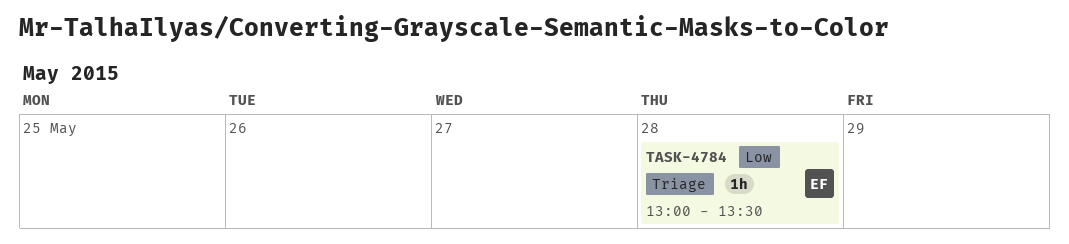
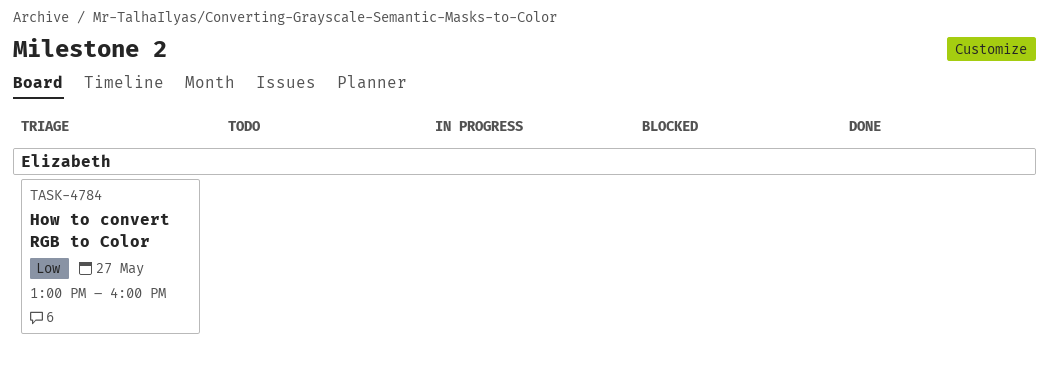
TASK-4784, day: May 28 -> May 27
TASK-4784, ends: 13:30 -> 16:00

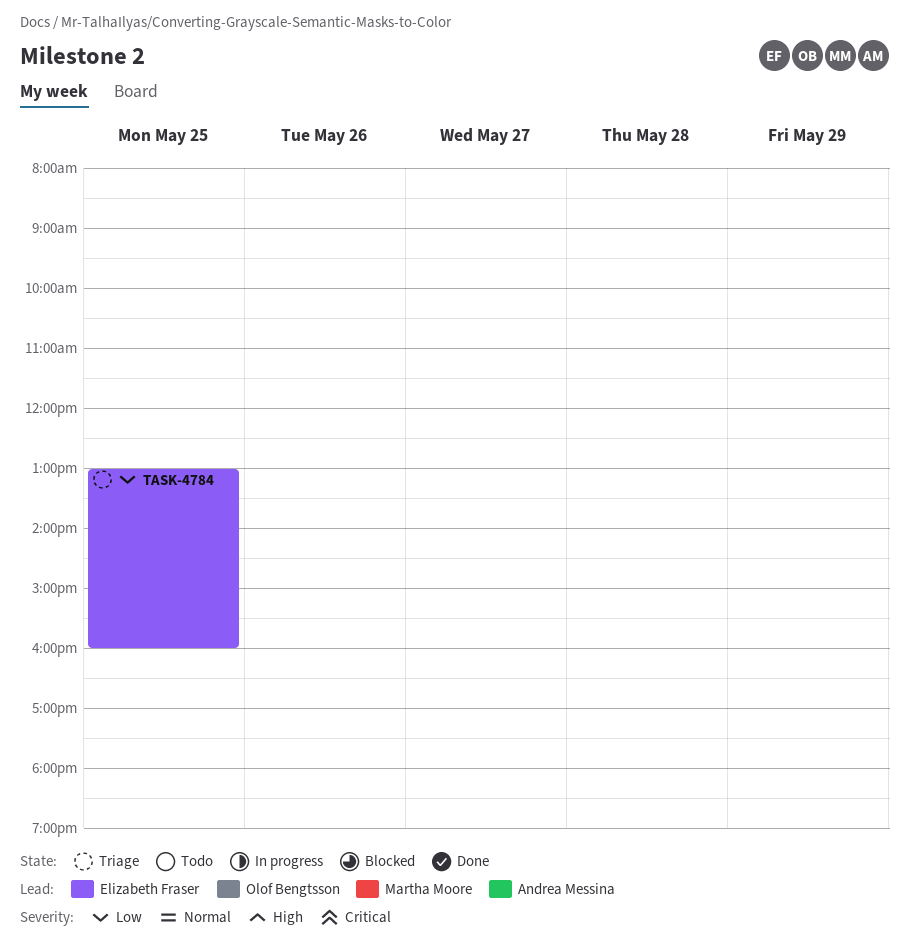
TASK-4784, day: May 27 -> May 25

